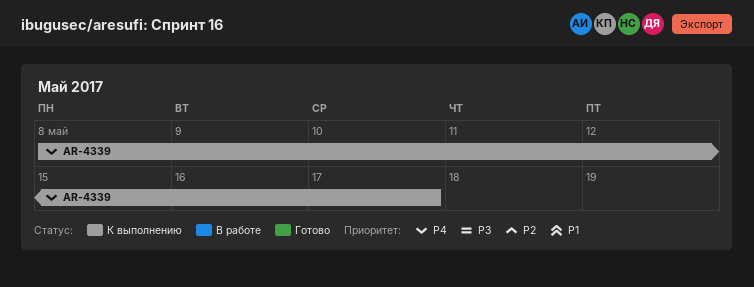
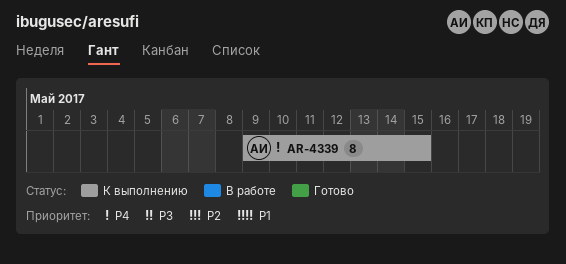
AR-4339, start: May 8 -> May 9
AR-4339, due: May 17 -> May 15

